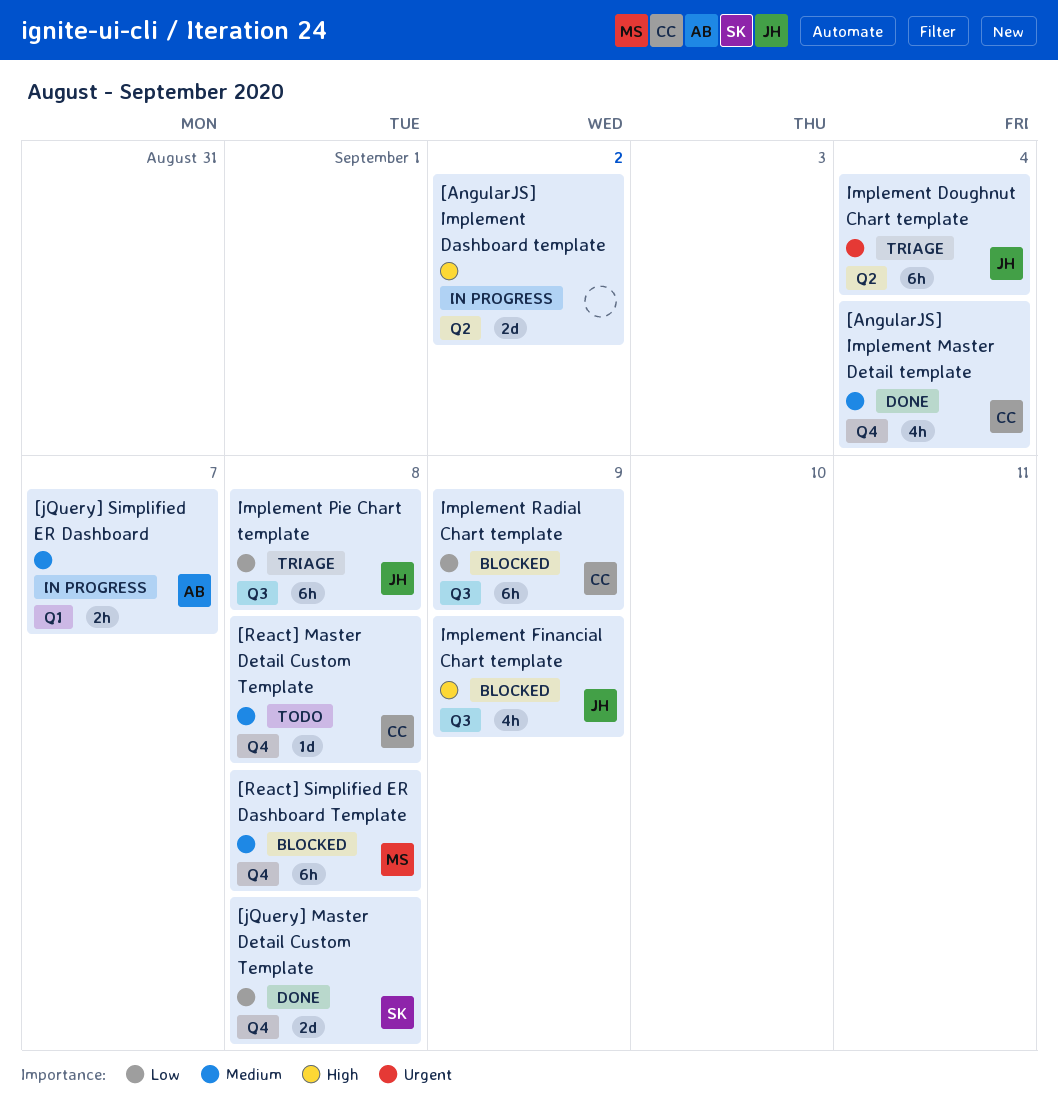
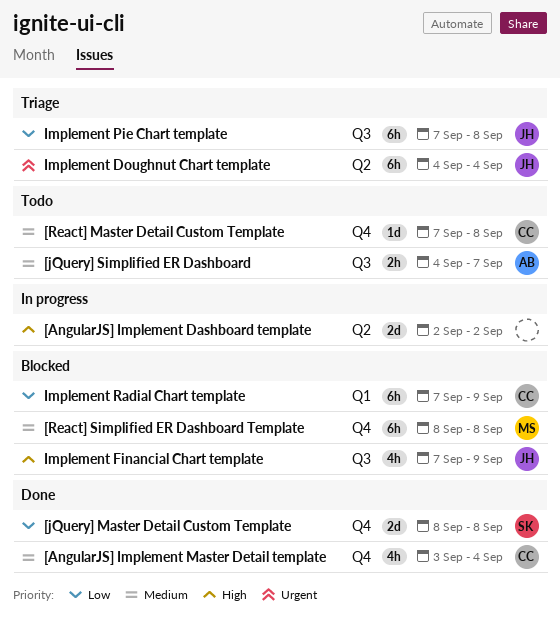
[jQuery] Simplified ER Dashboard, status: In progress -> Todo
[jQuery] Simplified ER Dashboard, label: Q1 -> Q3
Implement Radial Chart template, label: Q3 -> Q1

